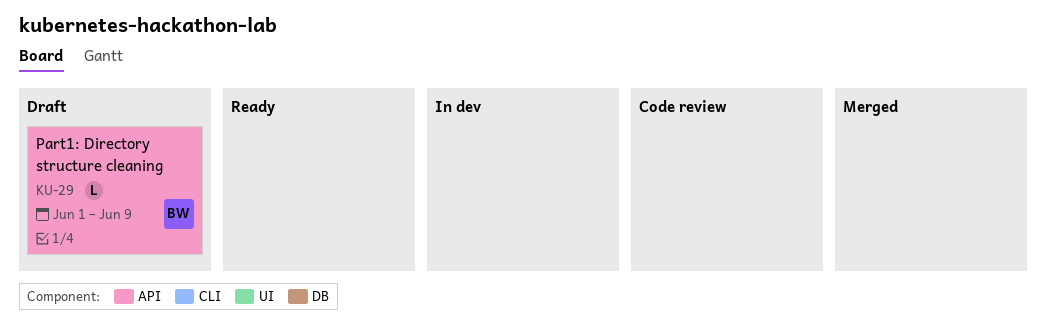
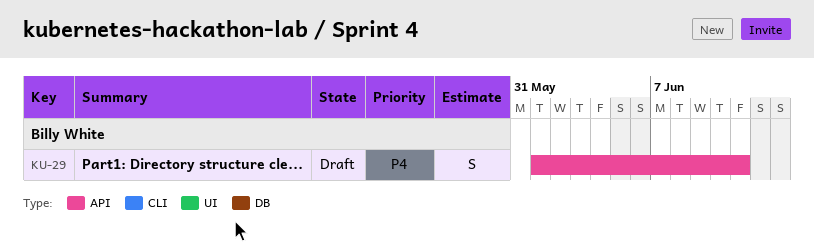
KU-29, estimate: L -> S
KU-29, due: Jun 9 -> Jun 11

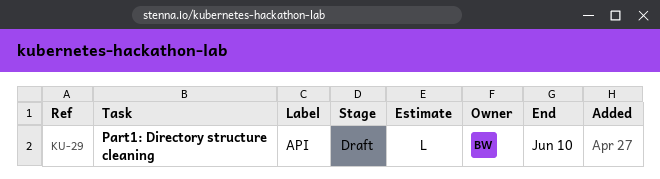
KU-29, estimate: S -> L
KU-29, due: Jun 11 -> Jun 10

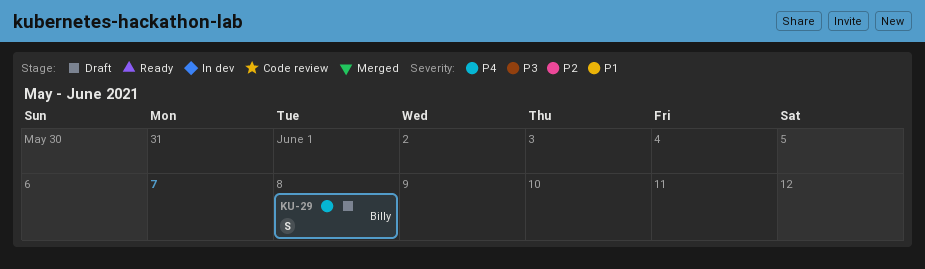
KU-29, estimate: L -> S
KU-29, due: Jun 10 -> Jun 8

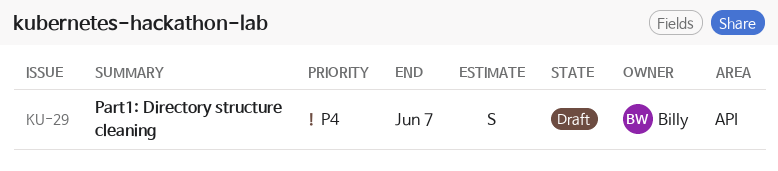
KU-29, due: Jun 8 -> Jun 7

